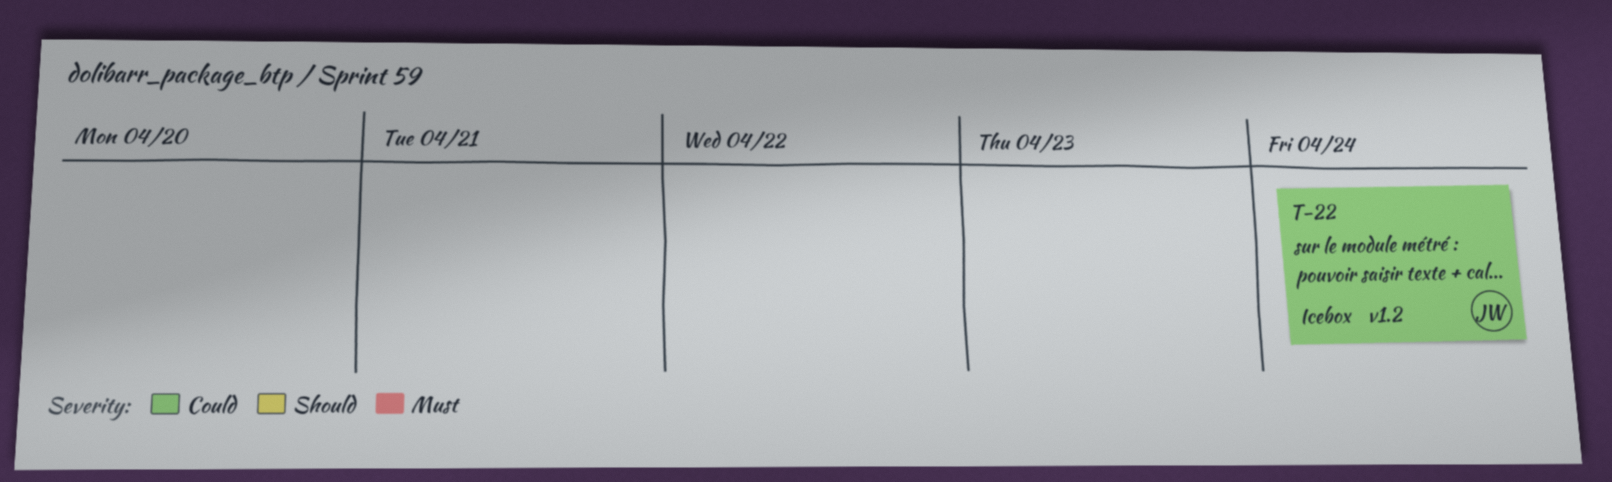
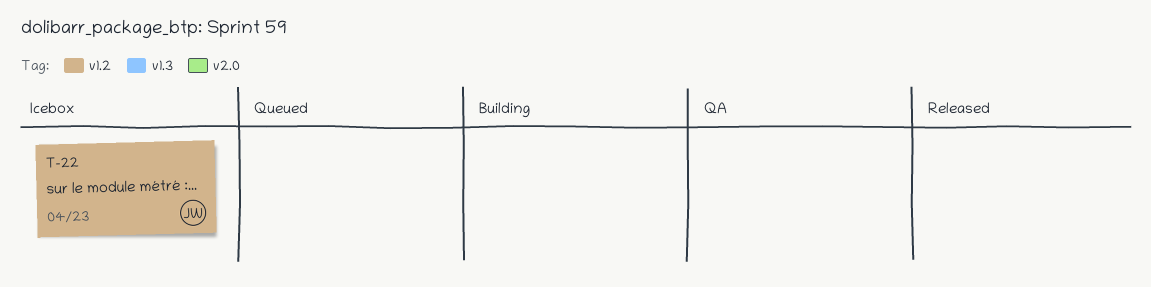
T-22, due: Apr 24 -> Apr 23

